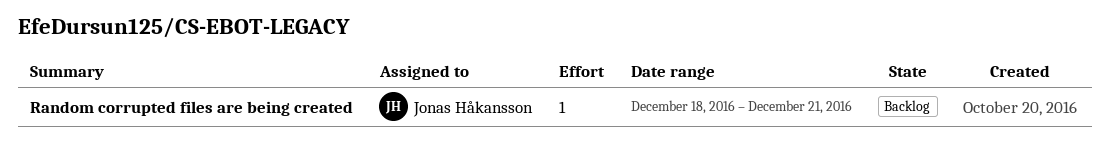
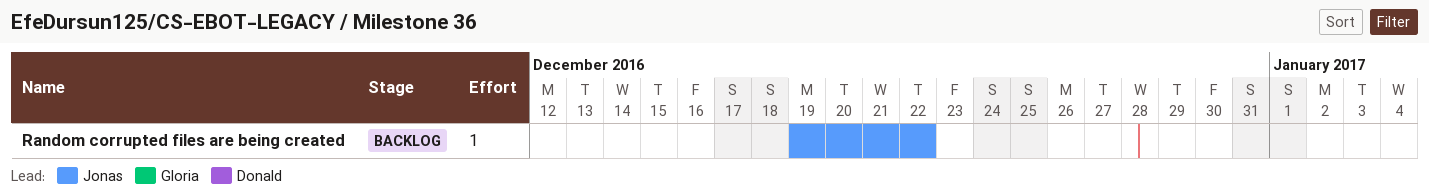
Random corrupted files are being created, start: Dec 18 -> Dec 19
Random corrupted files are being created, due: Dec 21 -> Dec 22

